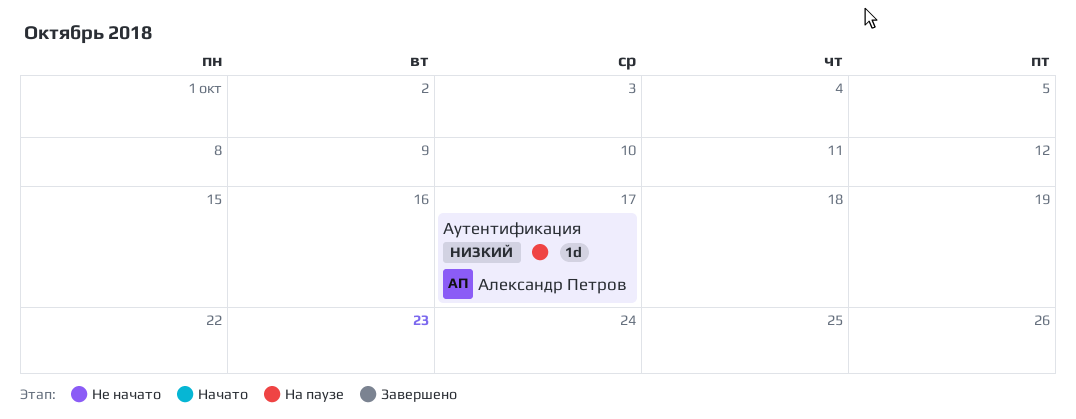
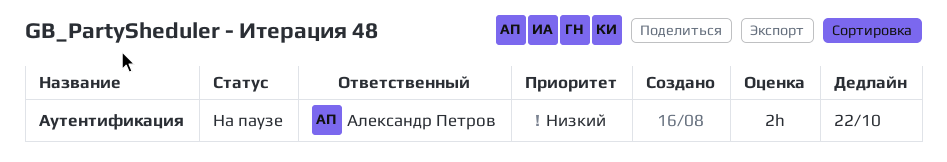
Аутентификация, estimate: 1d -> 2h
Аутентификация, due: Oct 17 -> Oct 22

